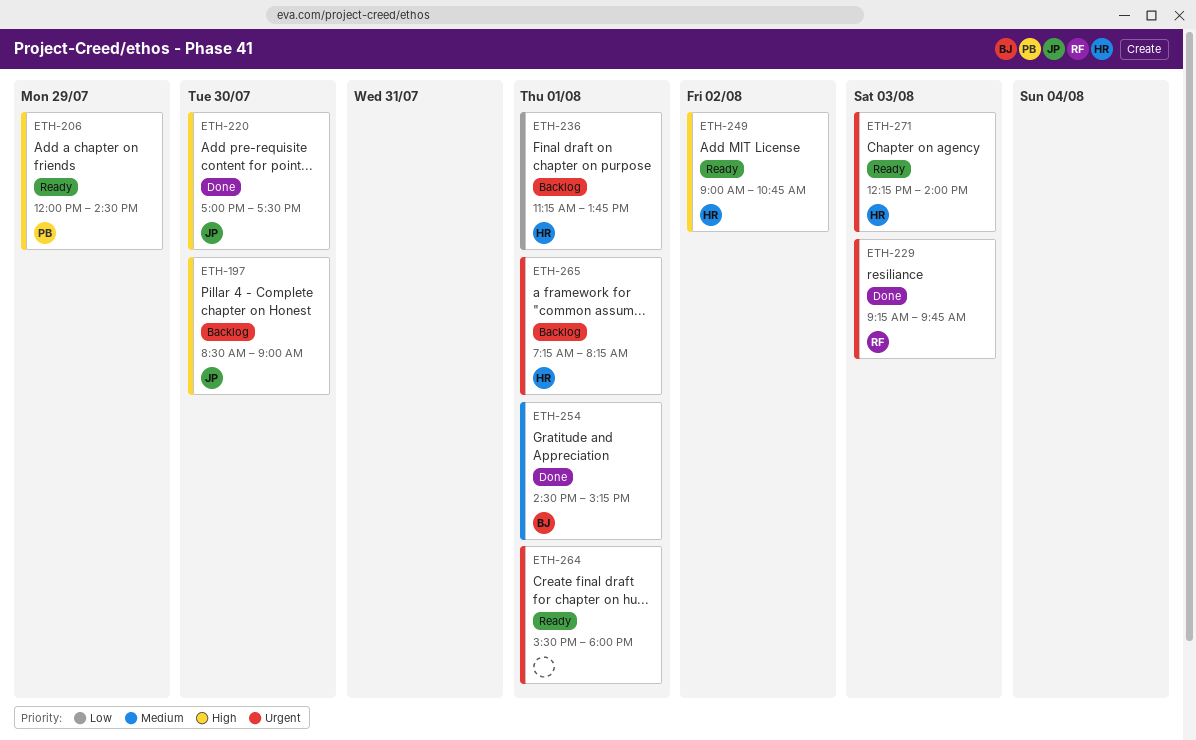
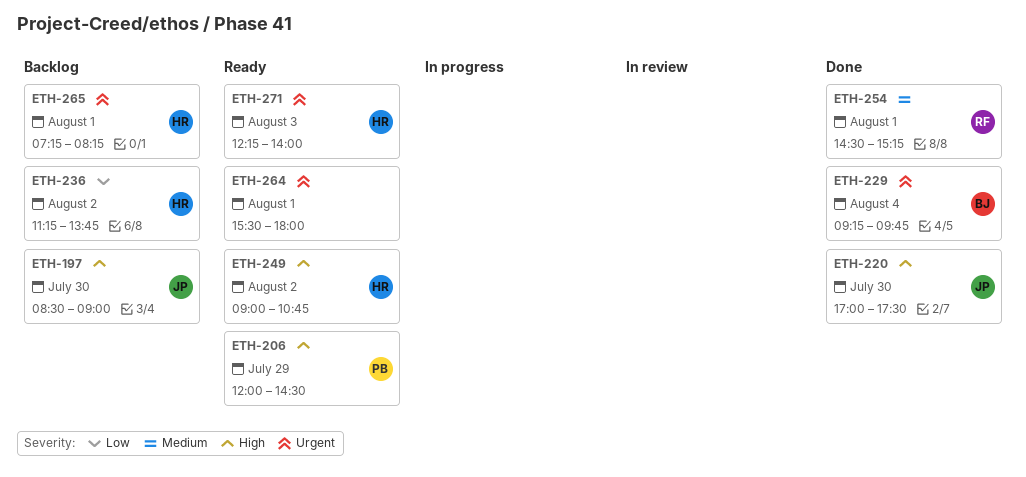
ETH-229, owner: RF -> BJ
ETH-229, day: Aug 3 -> Aug 4
ETH-236, day: Aug 1 -> Aug 2
ETH-254, owner: BJ -> RF

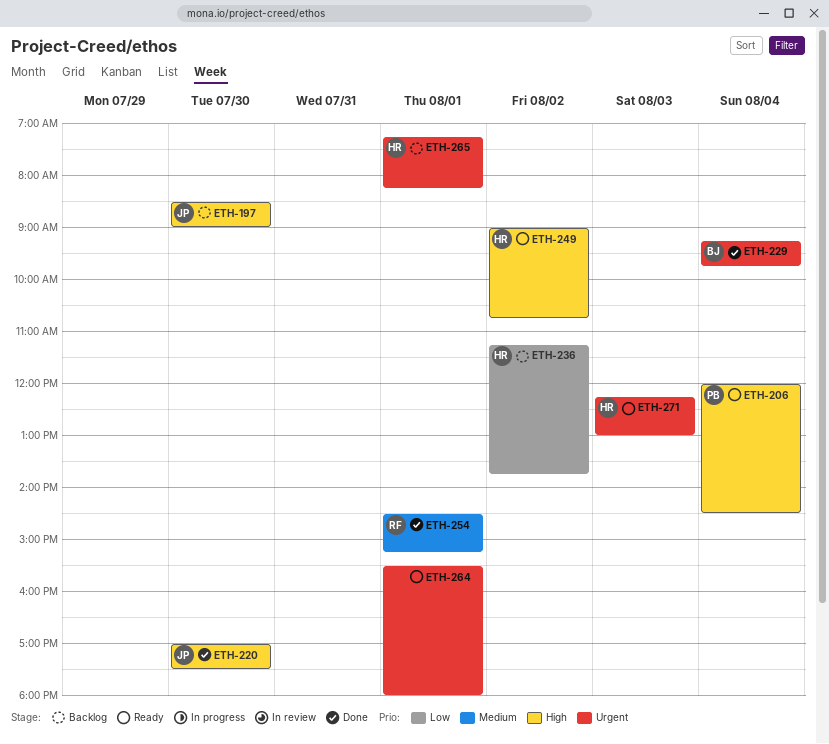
ETH-206, day: Jul 29 -> Aug 4
ETH-271, ends: 14:00 -> 13:00

